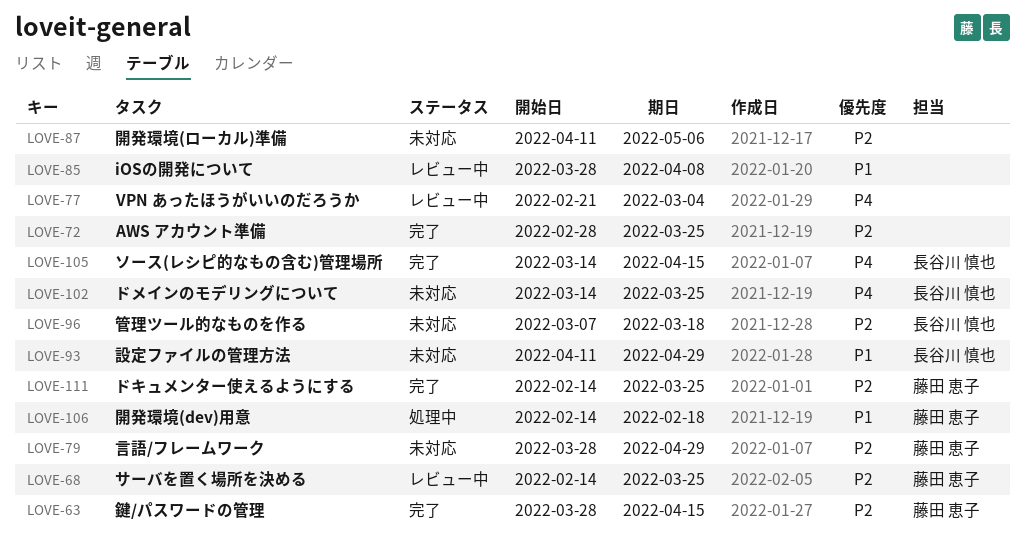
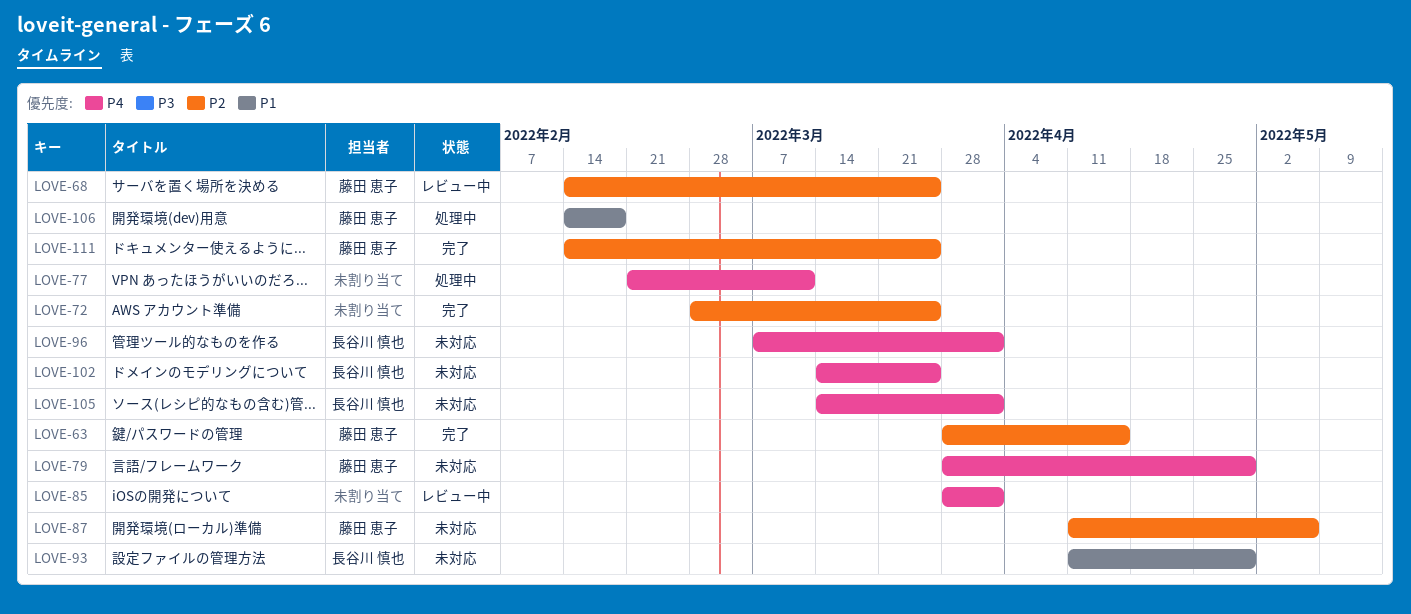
LOVE-77, status: レビュー中 -> 処理中
LOVE-77, due: Mar 4 -> Mar 11
LOVE-79, priority: P2 -> P4
LOVE-85, priority: P1 -> P4
LOVE-85, due: Apr 8 -> Apr 1
LOVE-87, owner: none -> 藤田 恵子
LOVE-96, priority: P2 -> P4
LOVE-96, due: Mar 18 -> Apr 1
LOVE-105, status: 完了 -> 未対応
LOVE-105, due: Apr 15 -> Apr 1

